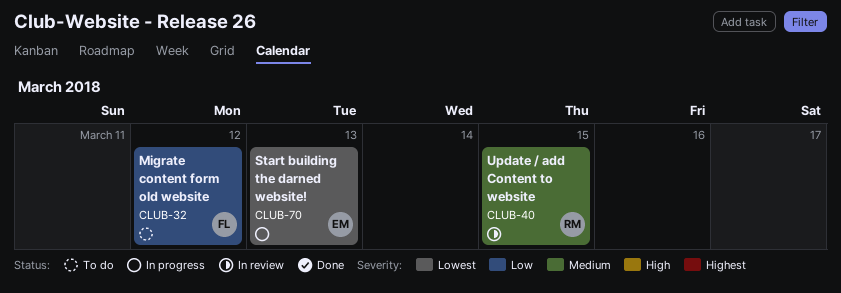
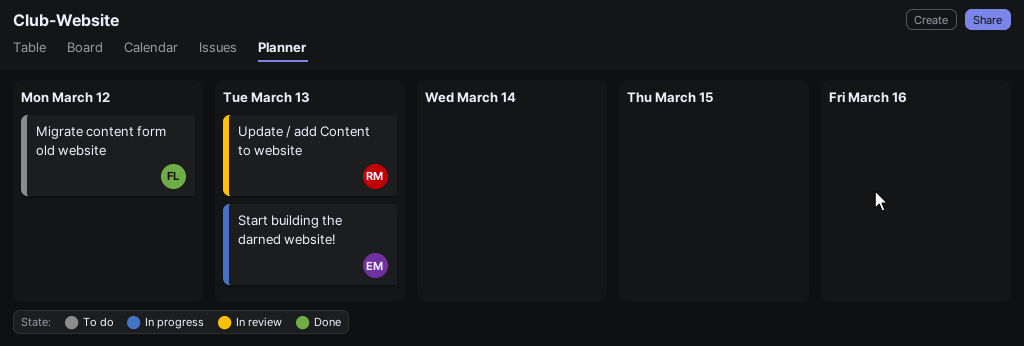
Update / add Content to website, due: Mar 15 -> Mar 13

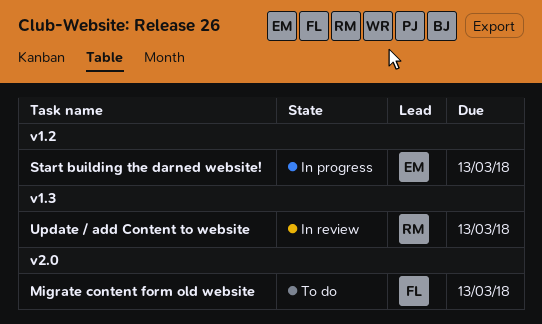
Migrate content form old website, due: Mar 12 -> Mar 13

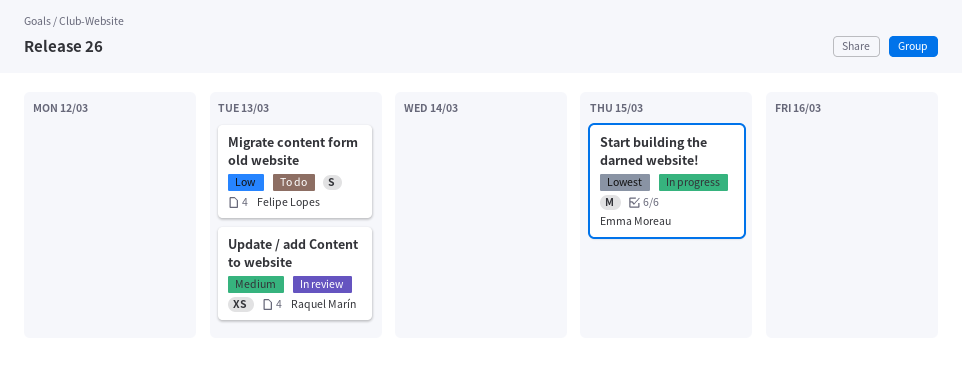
Start building the darned website!, due: Mar 13 -> Mar 15

